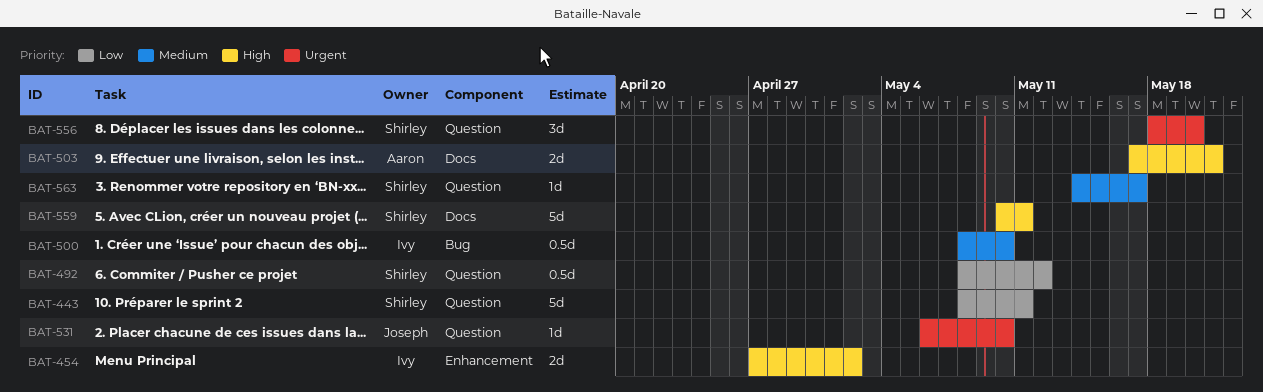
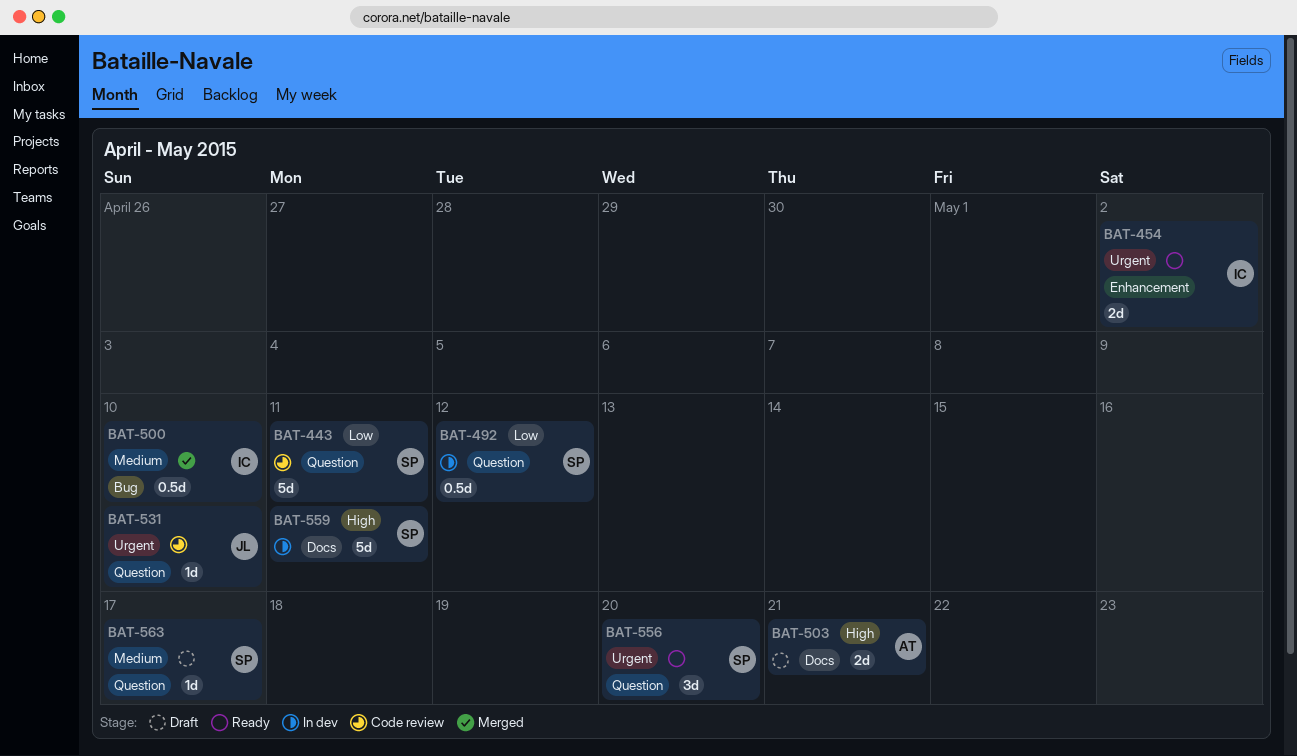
BAT-454, priority: High -> Urgent

